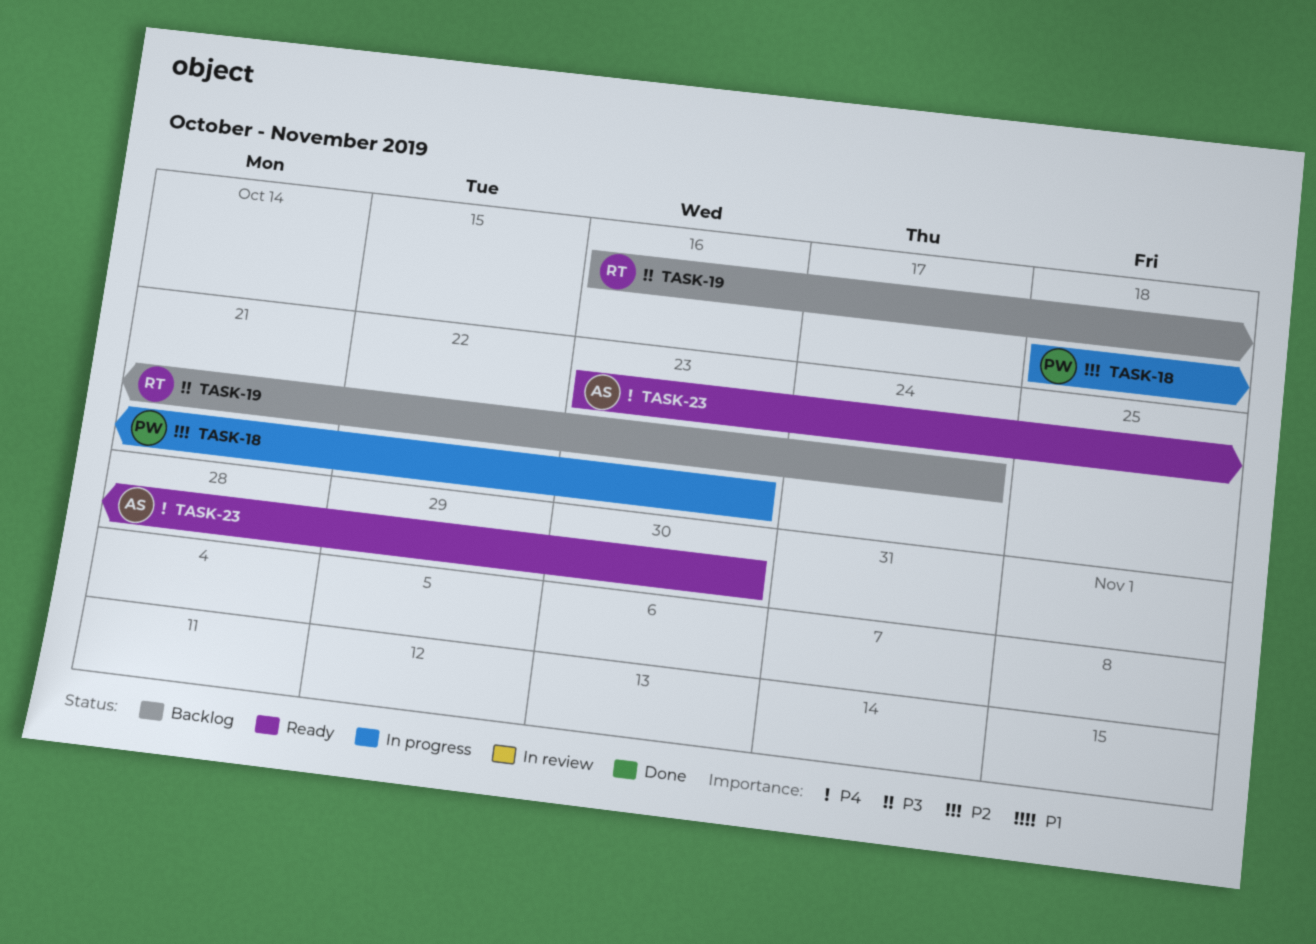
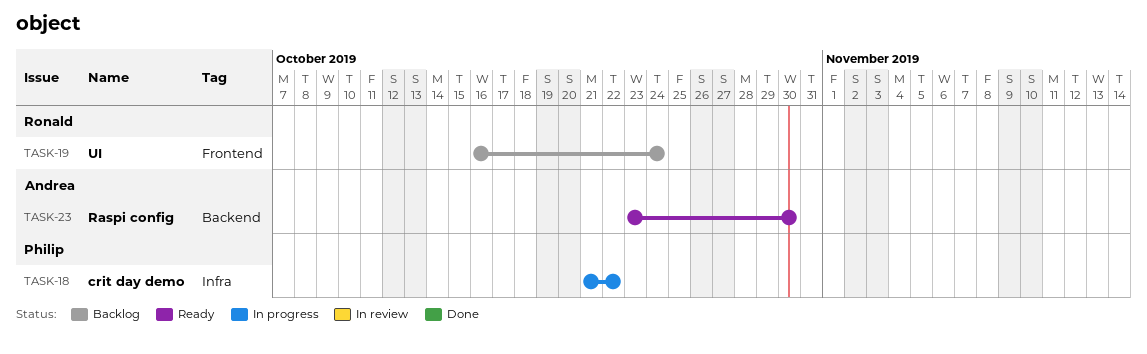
TASK-18, start: Oct 18 -> Oct 21
TASK-18, due: Oct 23 -> Oct 22

